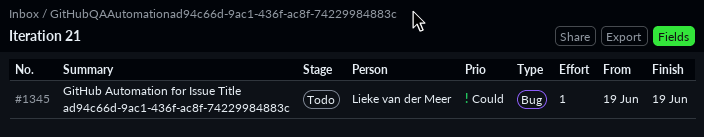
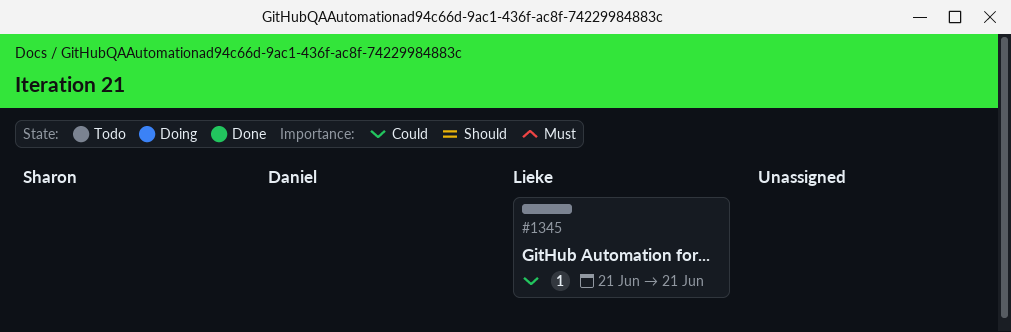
#1345, start: Jun 19 -> Jun 21
#1345, due: Jun 19 -> Jun 21

